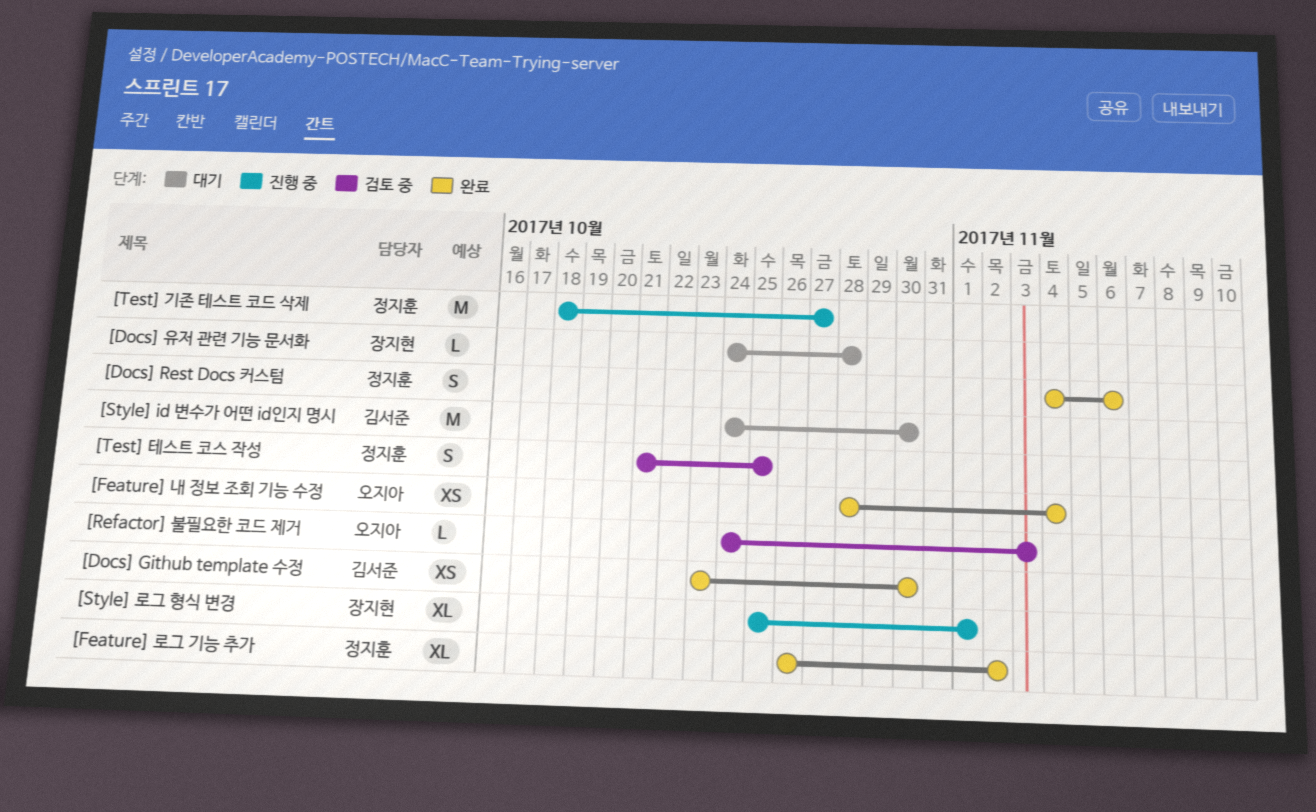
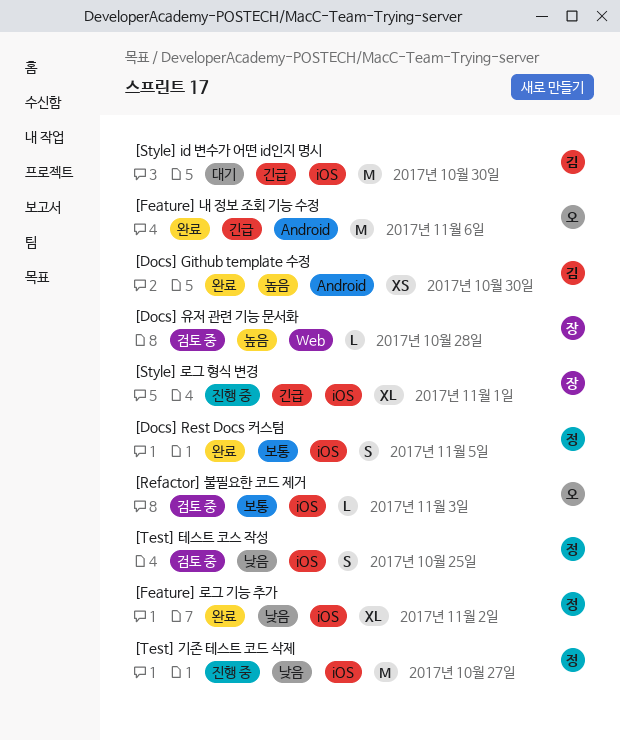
[Docs] Rest Docs 커스텀, due: Nov 6 -> Nov 5
[Docs] 유저 관련 기능 문서화, status: 대기 -> 검토 중
[Feature] 내 정보 조회 기능 수정, estimate: XS -> M
[Feature] 내 정보 조회 기능 수정, due: Nov 4 -> Nov 6

